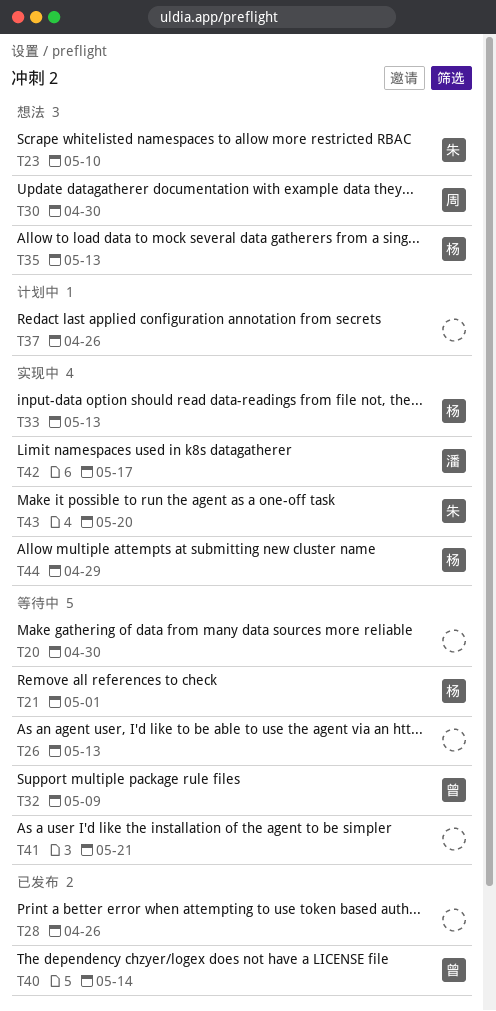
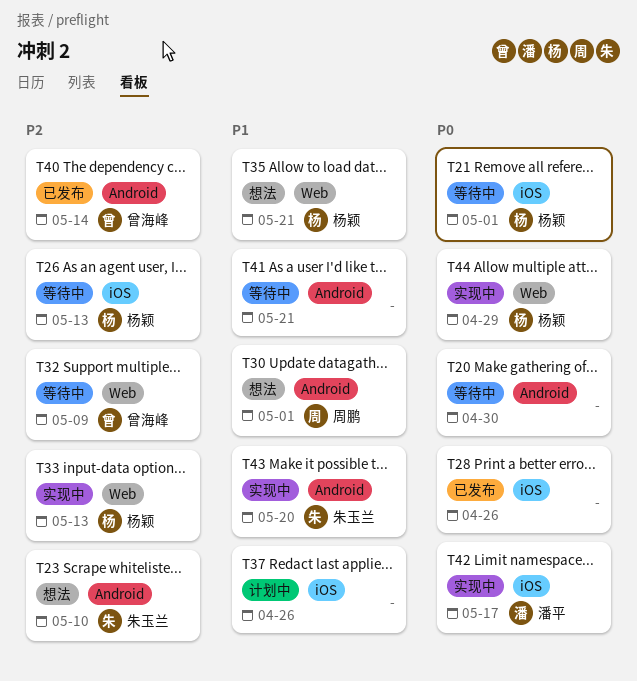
T26, owner: none -> 杨颖
T30, due: Apr 30 -> May 1
T35, due: May 13 -> May 21

